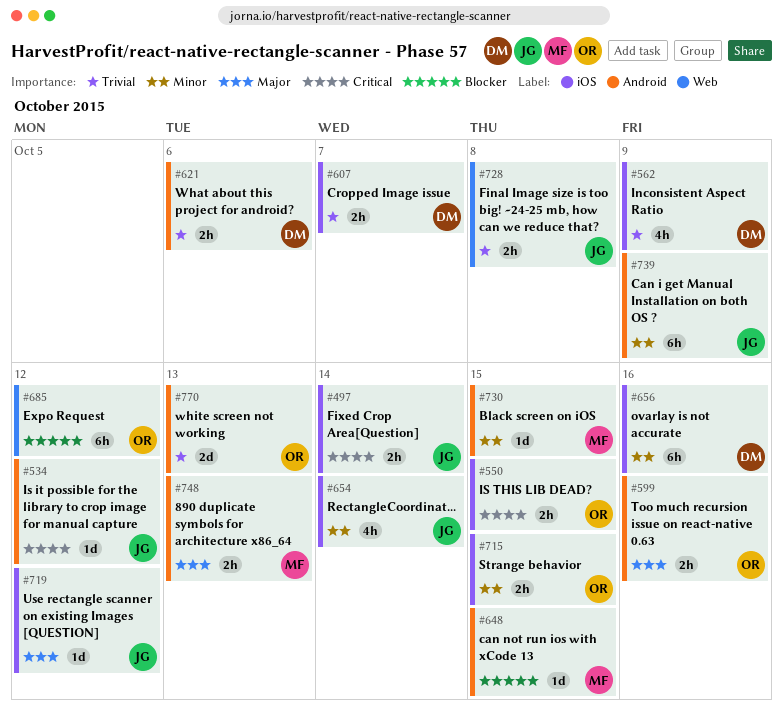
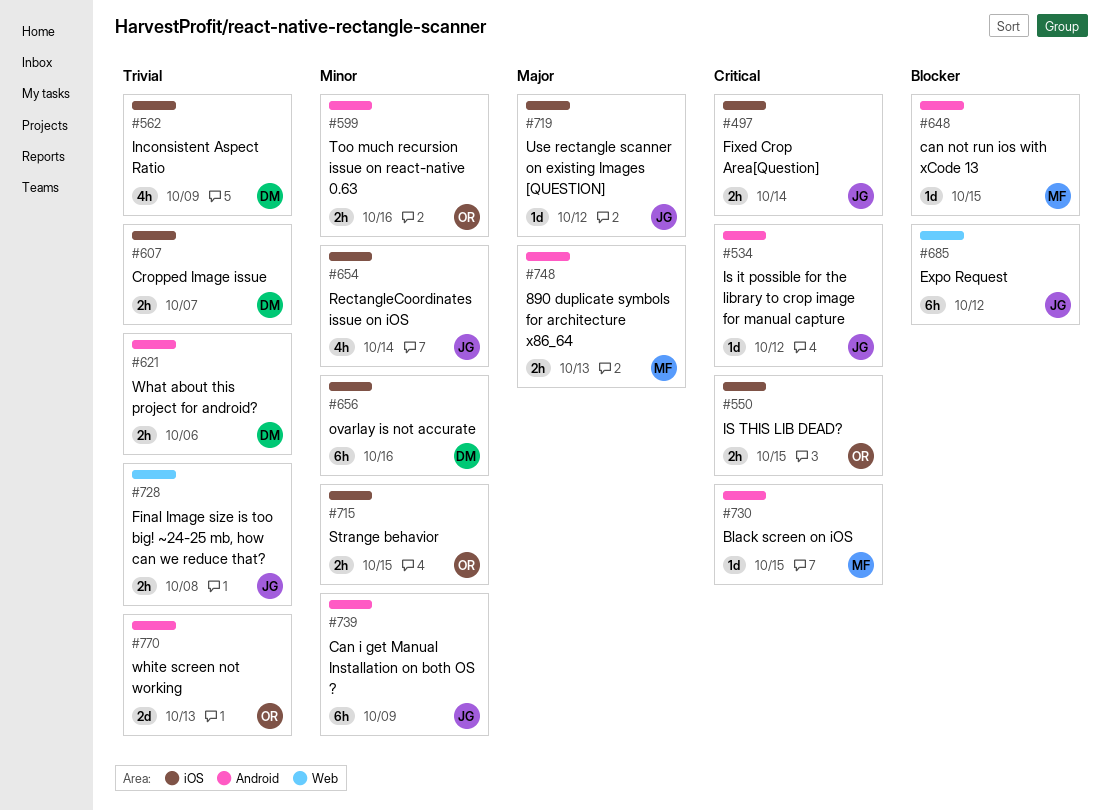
#599, priority: Major -> Minor
#685, owner: OR -> JG
#730, priority: Minor -> Critical

